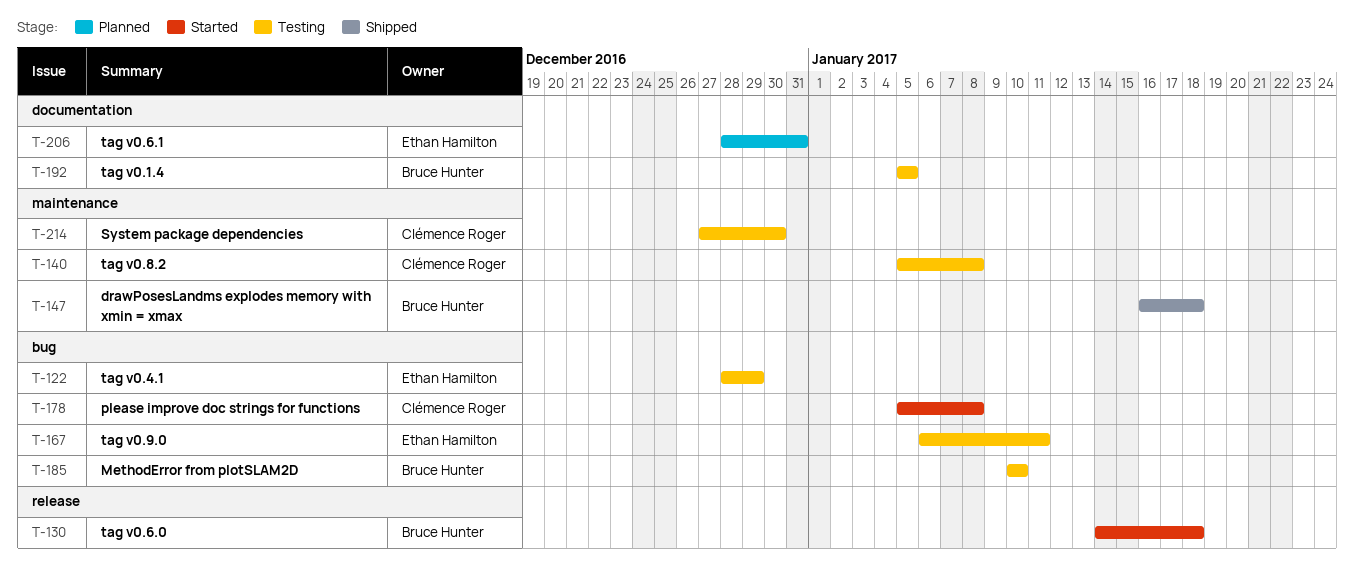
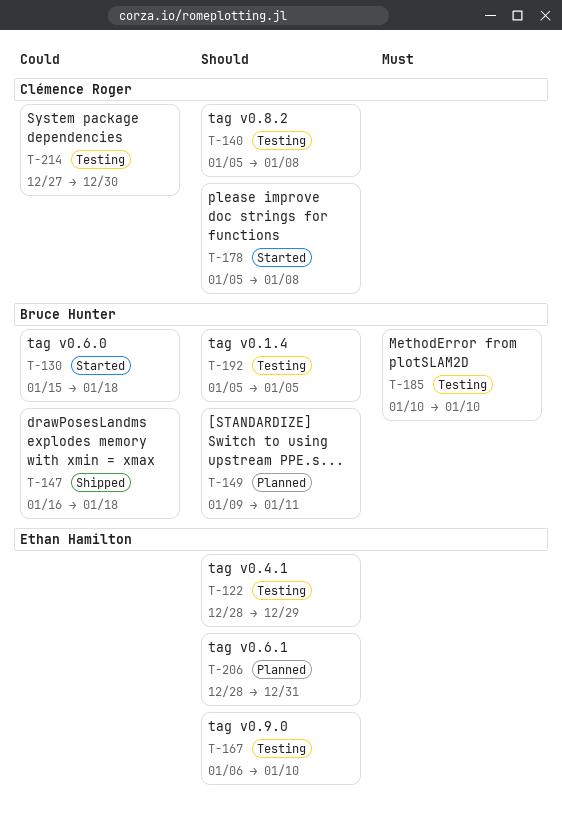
T-130, start: Jan 14 -> Jan 15
T-149: none -> present
T-167, due: Jan 11 -> Jan 10

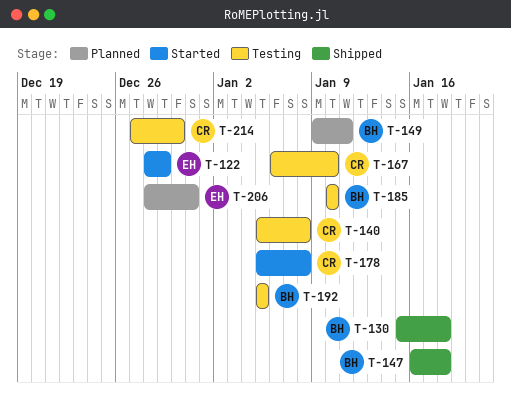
T-122, status: Testing -> Started
T-130, status: Started -> Shipped
T-167, owner: Ethan Hamilton -> Clémence Roger

